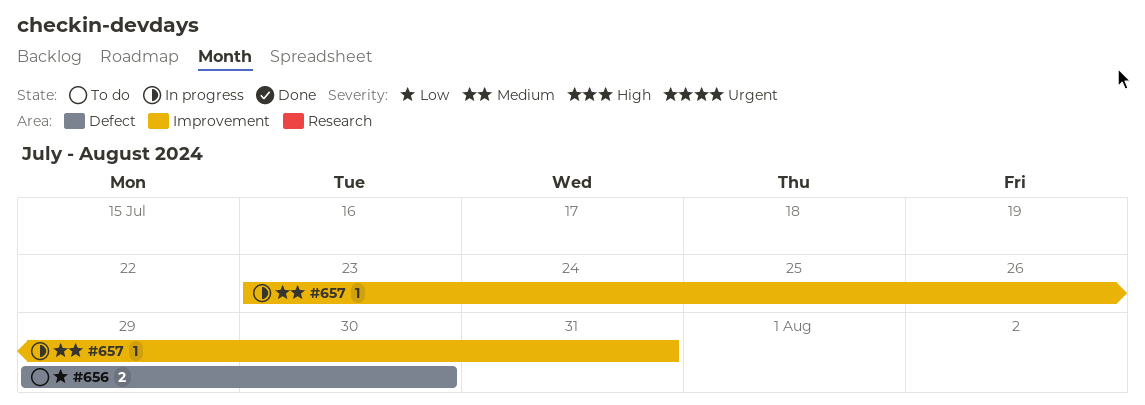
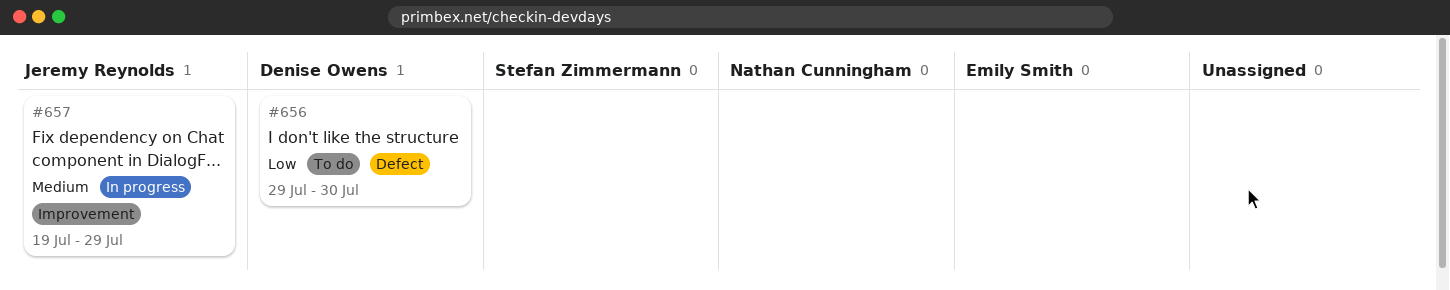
#657, start: Jul 23 -> Jul 19
#657, due: Jul 31 -> Jul 29

